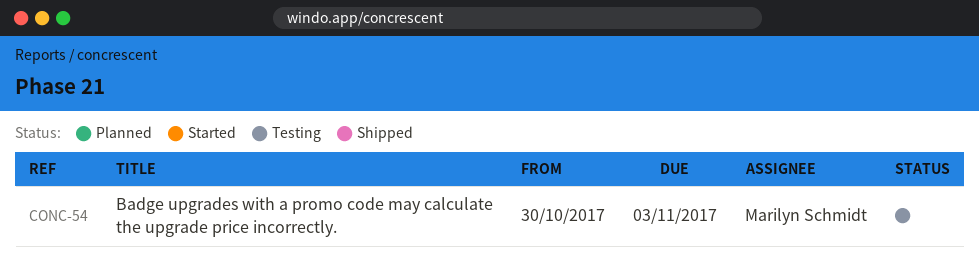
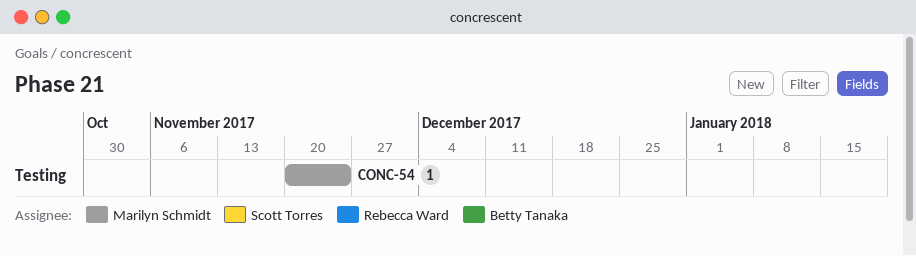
CONC-54, start: Oct 30 -> Nov 20
CONC-54, due: Nov 3 -> Nov 24

